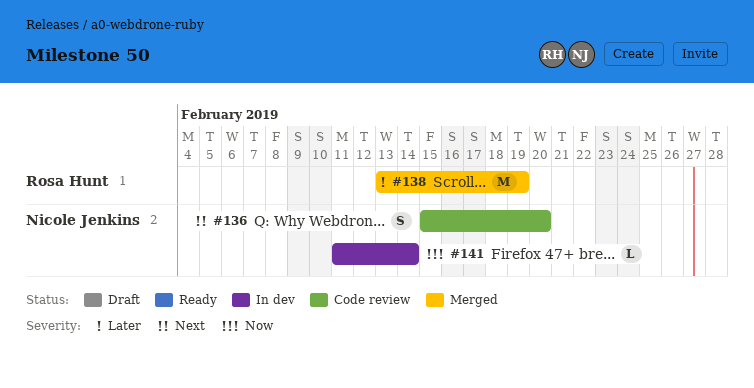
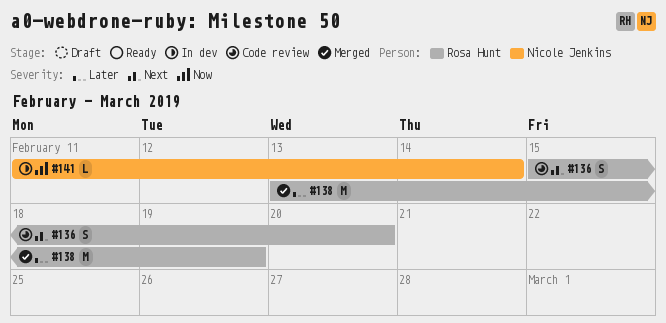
#136, owner: Nicole Jenkins -> Rosa Hunt

